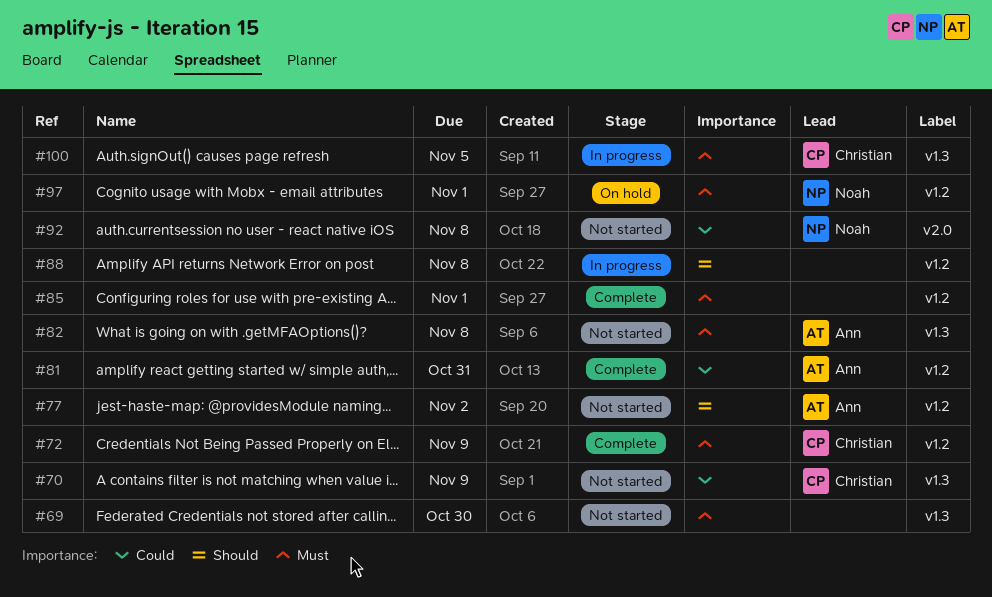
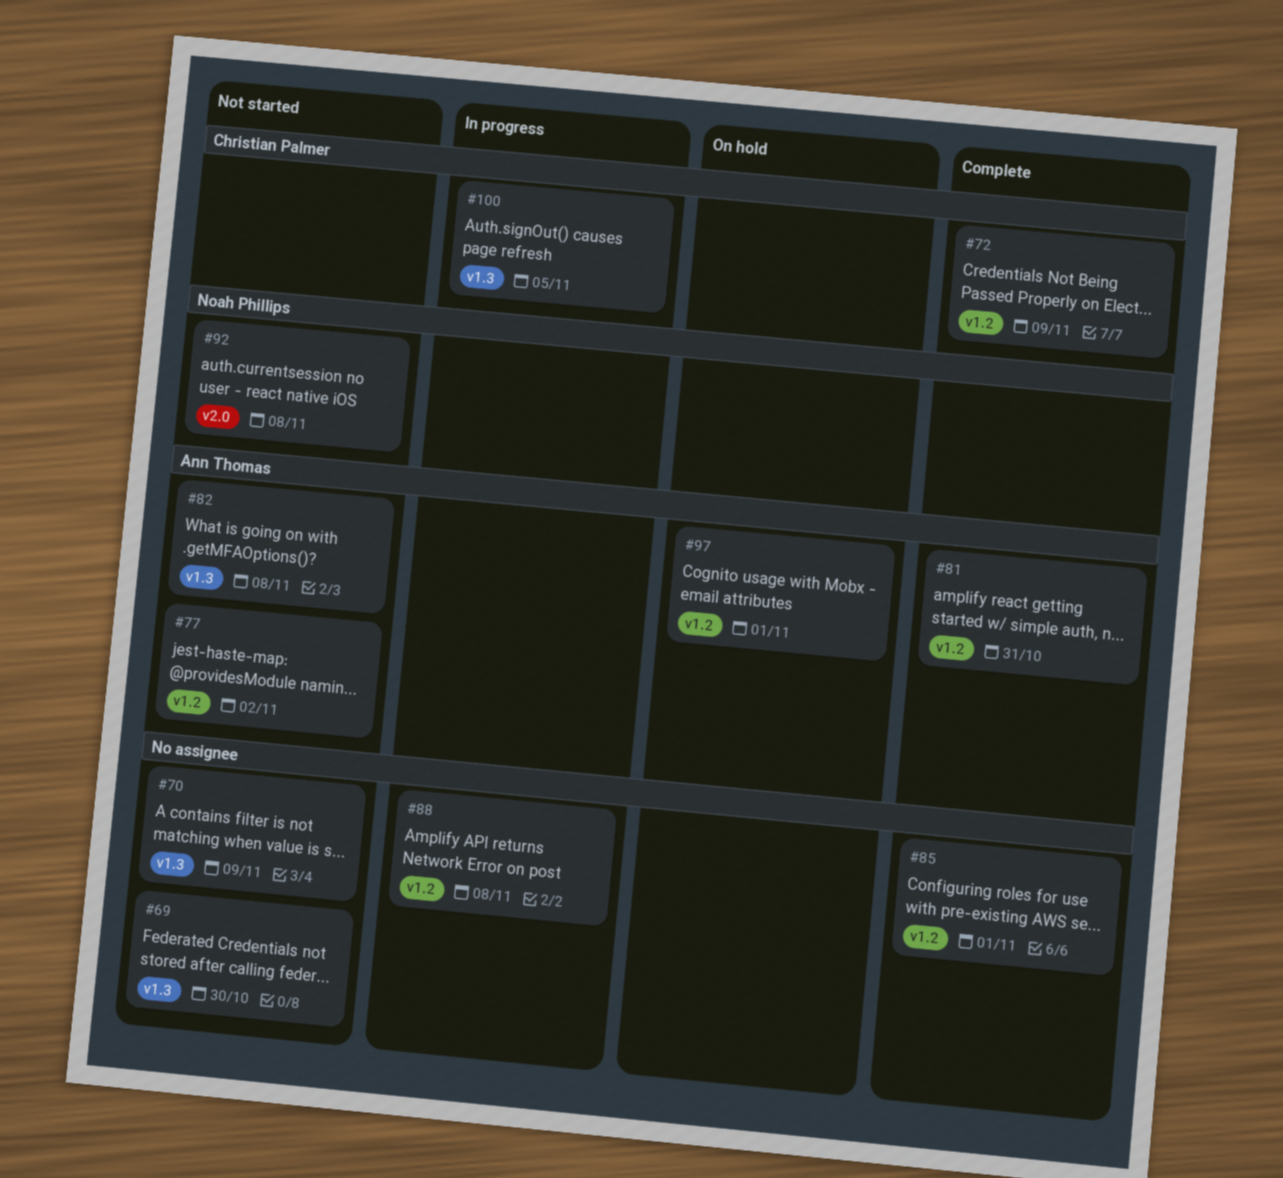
#70, owner: Christian Palmer -> none
#97, owner: Noah Phillips -> Ann Thomas

